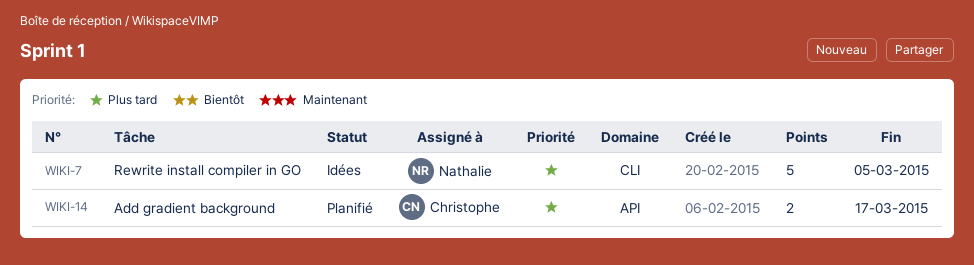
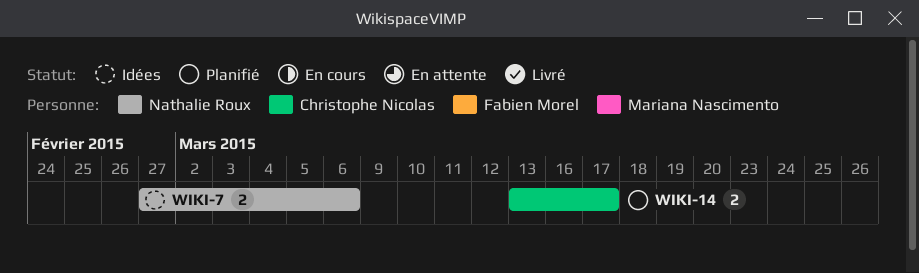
WIKI-7, estimate: 5 -> 2
WIKI-7, due: Mar 5 -> Mar 6

